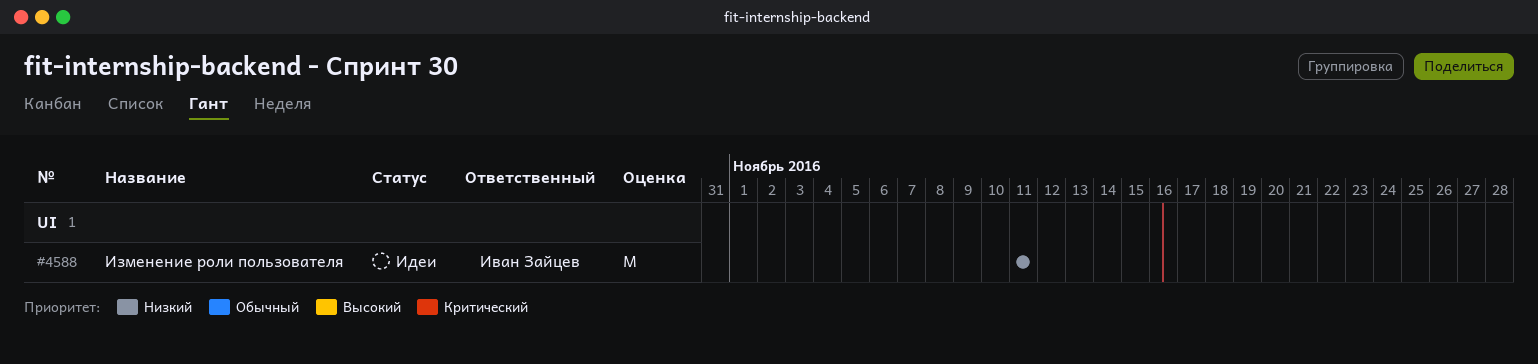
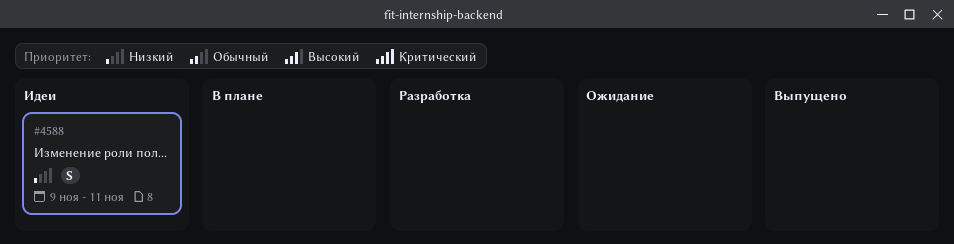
#4588, estimate: M -> S
#4588, start: Nov 11 -> Nov 9

